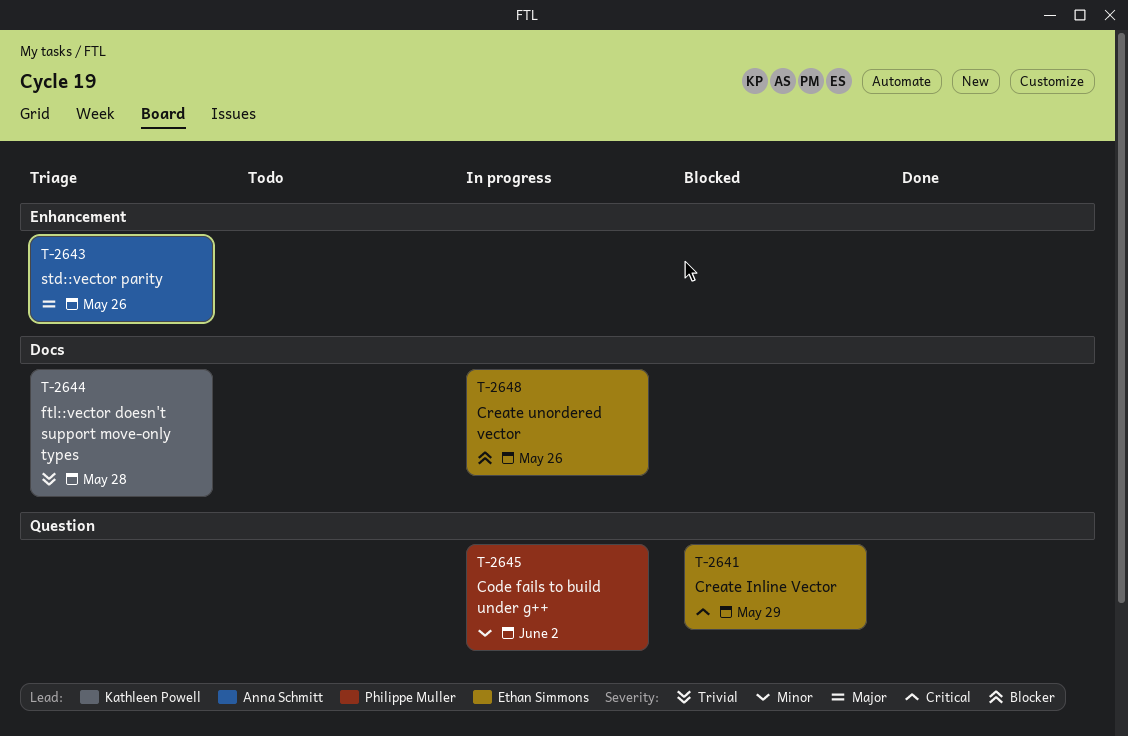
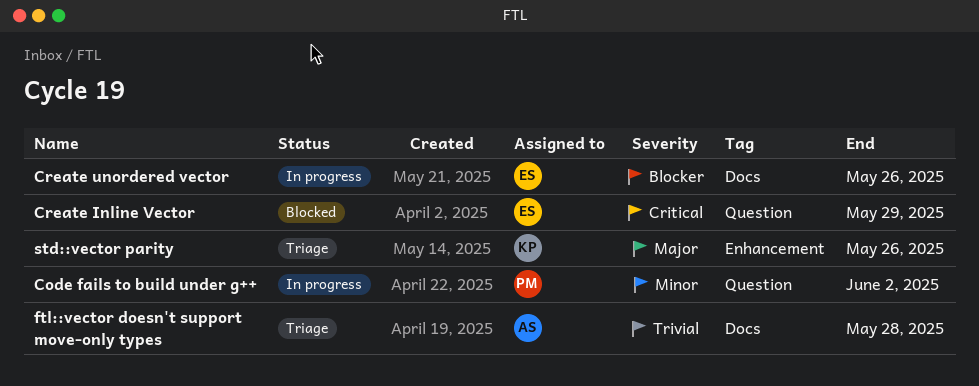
ftl::vector doesn't support move-only types, owner: Kathleen Powell -> Anna Schmitt
std::vector parity, owner: Anna Schmitt -> Kathleen Powell

